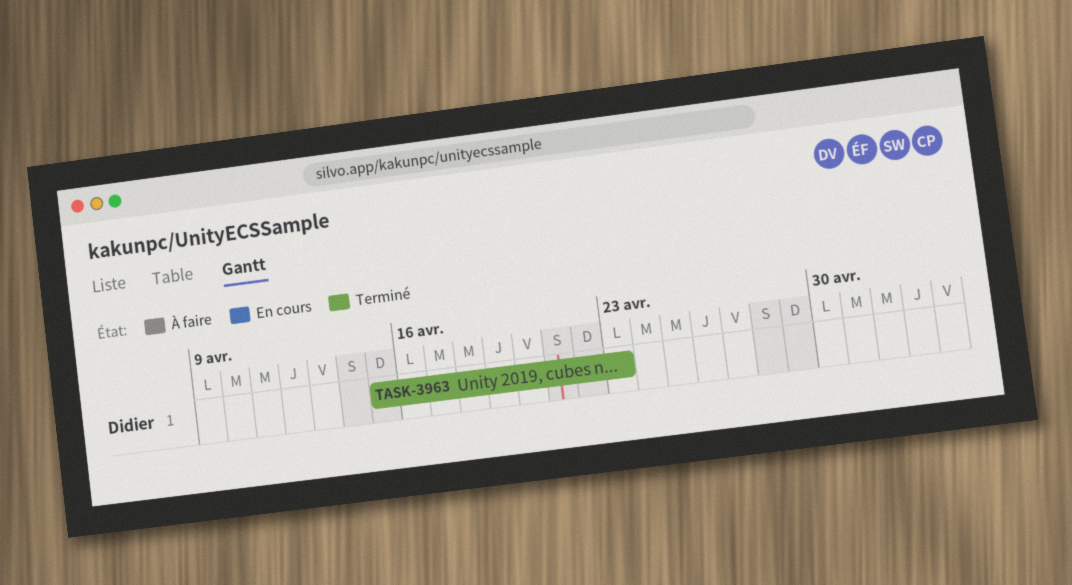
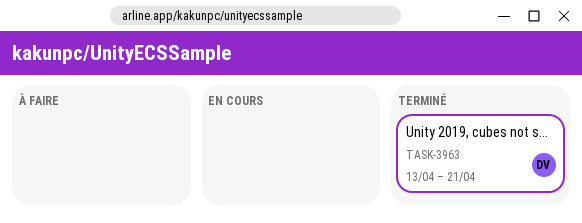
TASK-3963, start: Apr 15 -> Apr 13
TASK-3963, due: Apr 23 -> Apr 21

